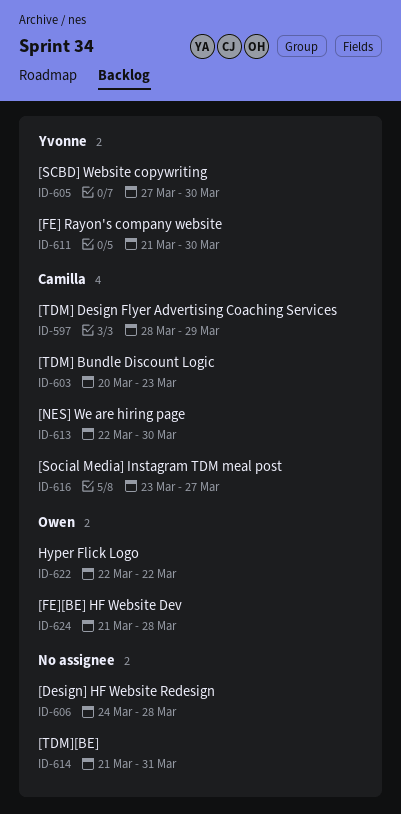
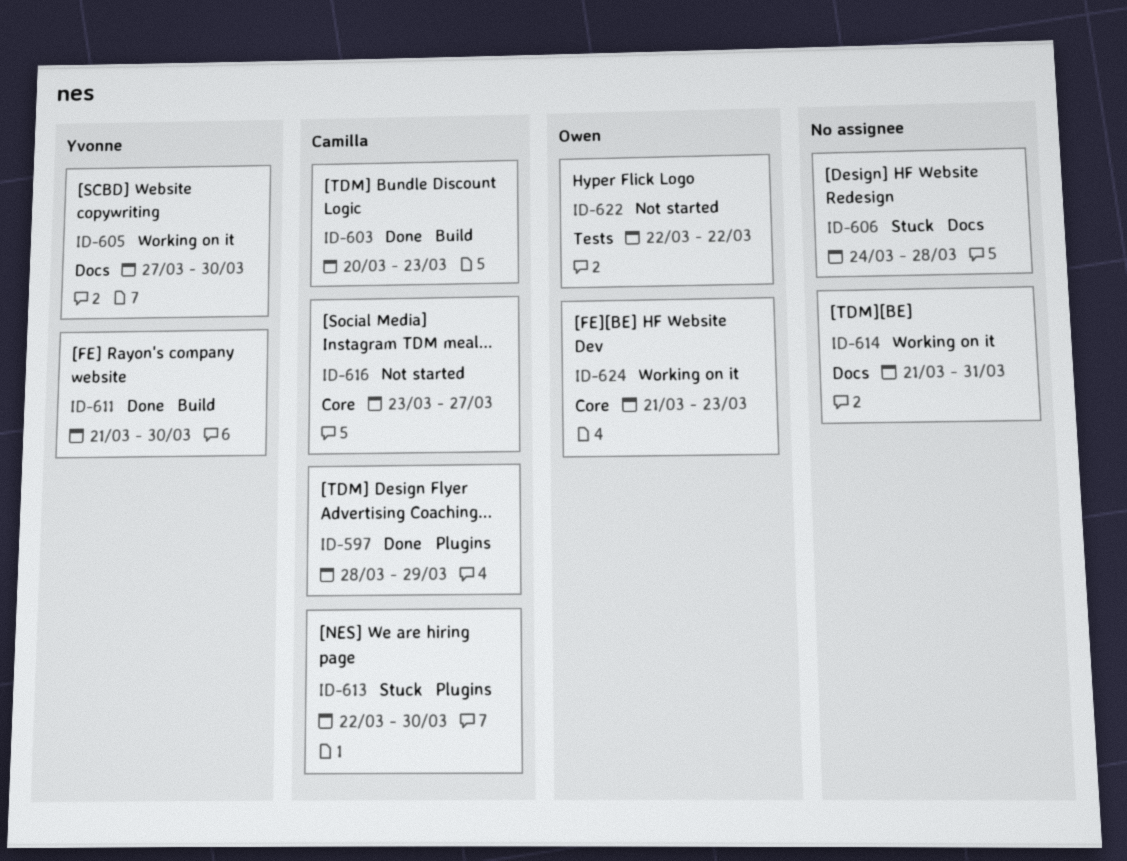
ID-624, due: Mar 28 -> Mar 23

